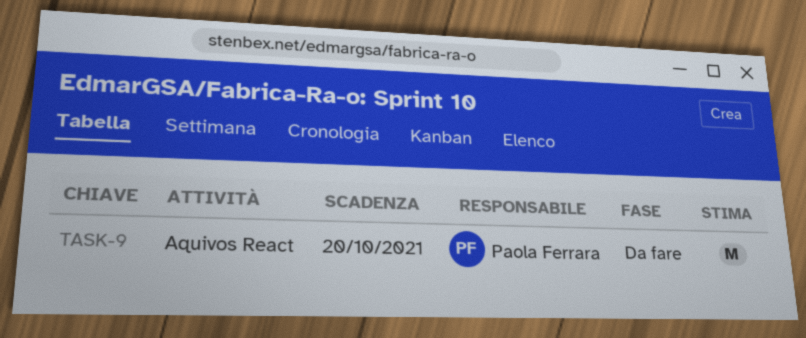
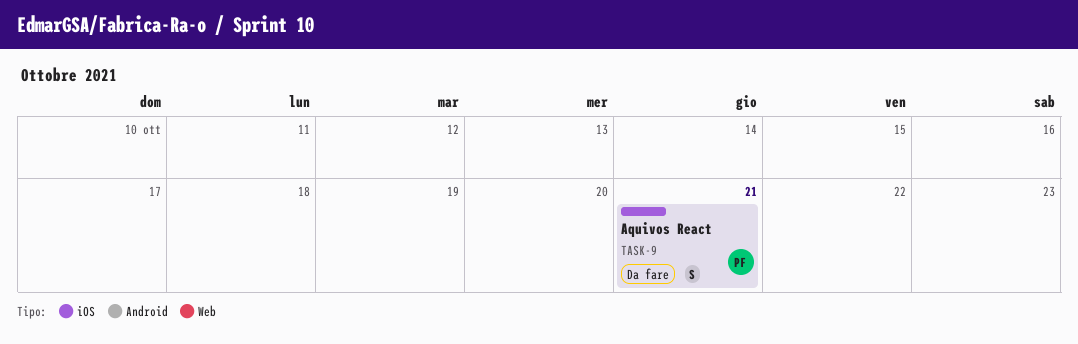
TASK-9, estimate: M -> S
TASK-9, due: Oct 20 -> Oct 21

